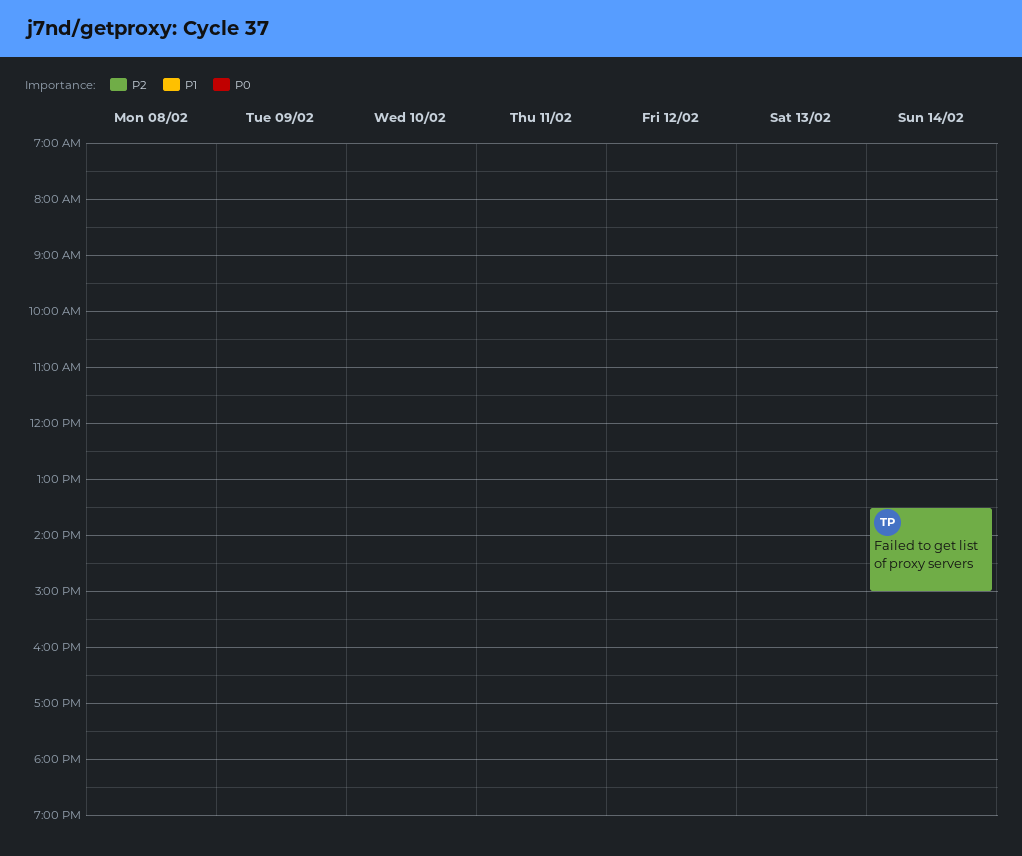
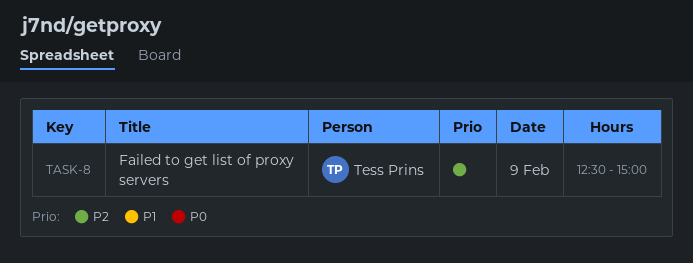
Failed to get list of proxy servers, day: Feb 14 -> Feb 9
Failed to get list of proxy servers, begins: 13:30 -> 12:30

